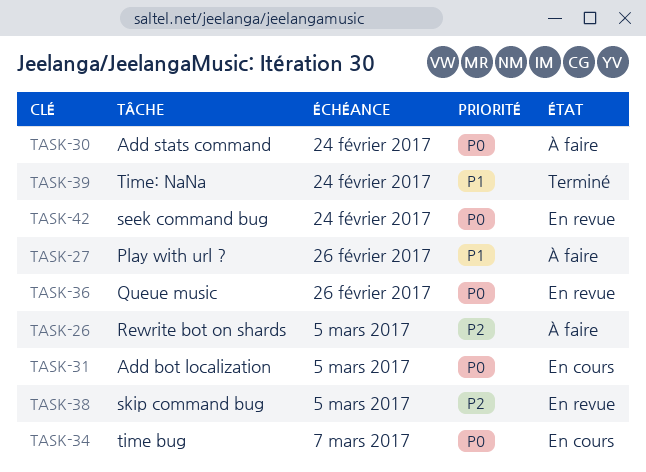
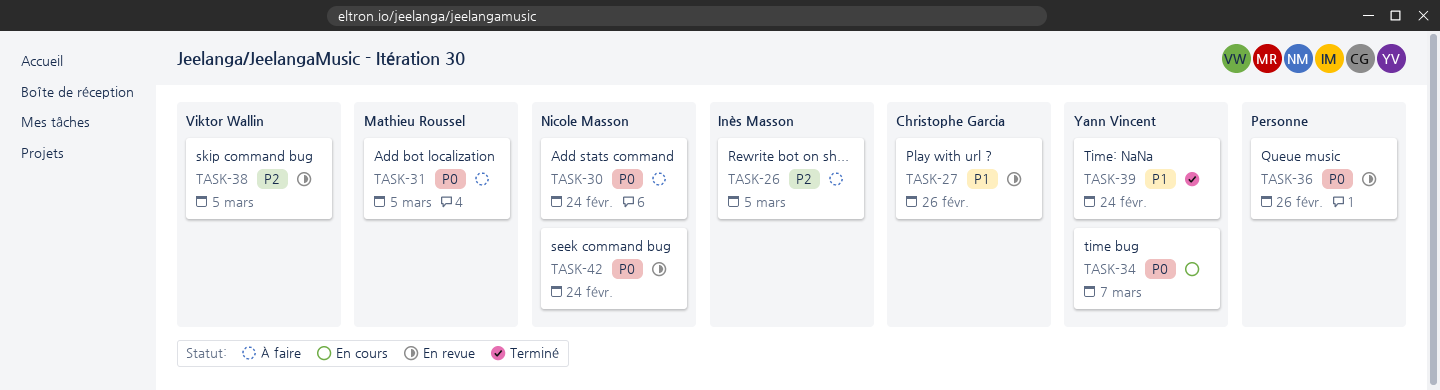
TASK-27, status: À faire -> En revue
TASK-31, status: En cours -> À faire

